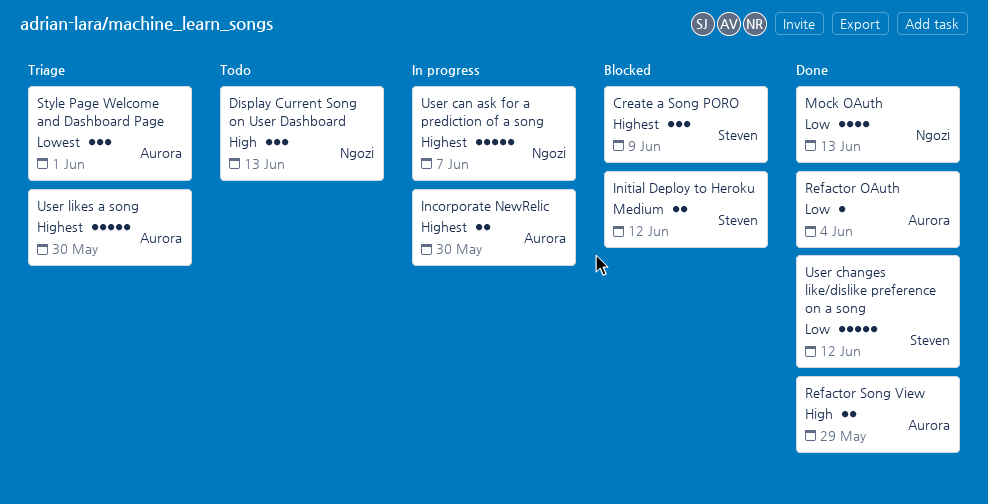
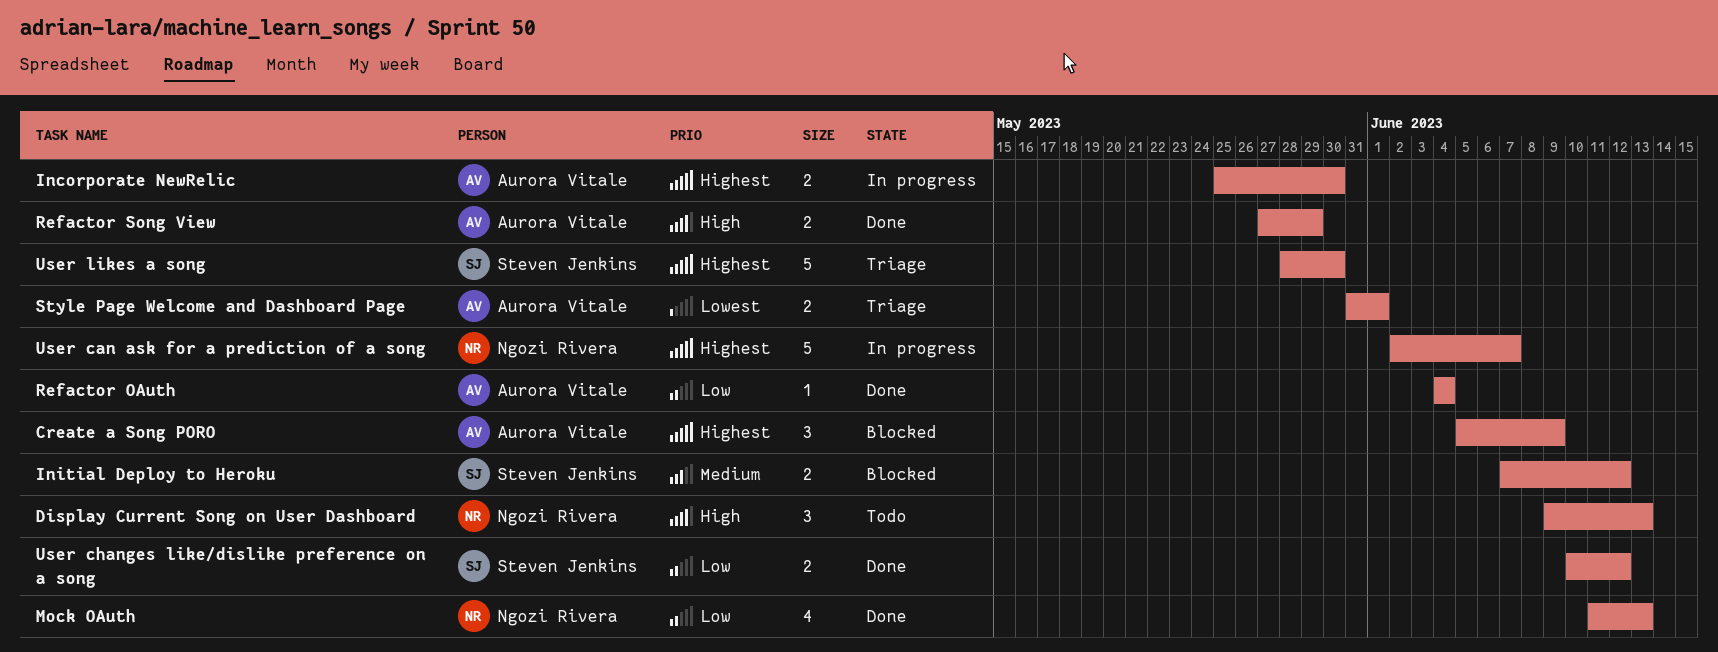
Create a Song PORO, owner: Steven Jenkins -> Aurora Vitale
Style Page Welcome and Dashboard Page, estimate: 3 -> 2
User changes like/dislike preference on a song, estimate: 5 -> 2
User likes a song, owner: Aurora Vitale -> Steven Jenkins

